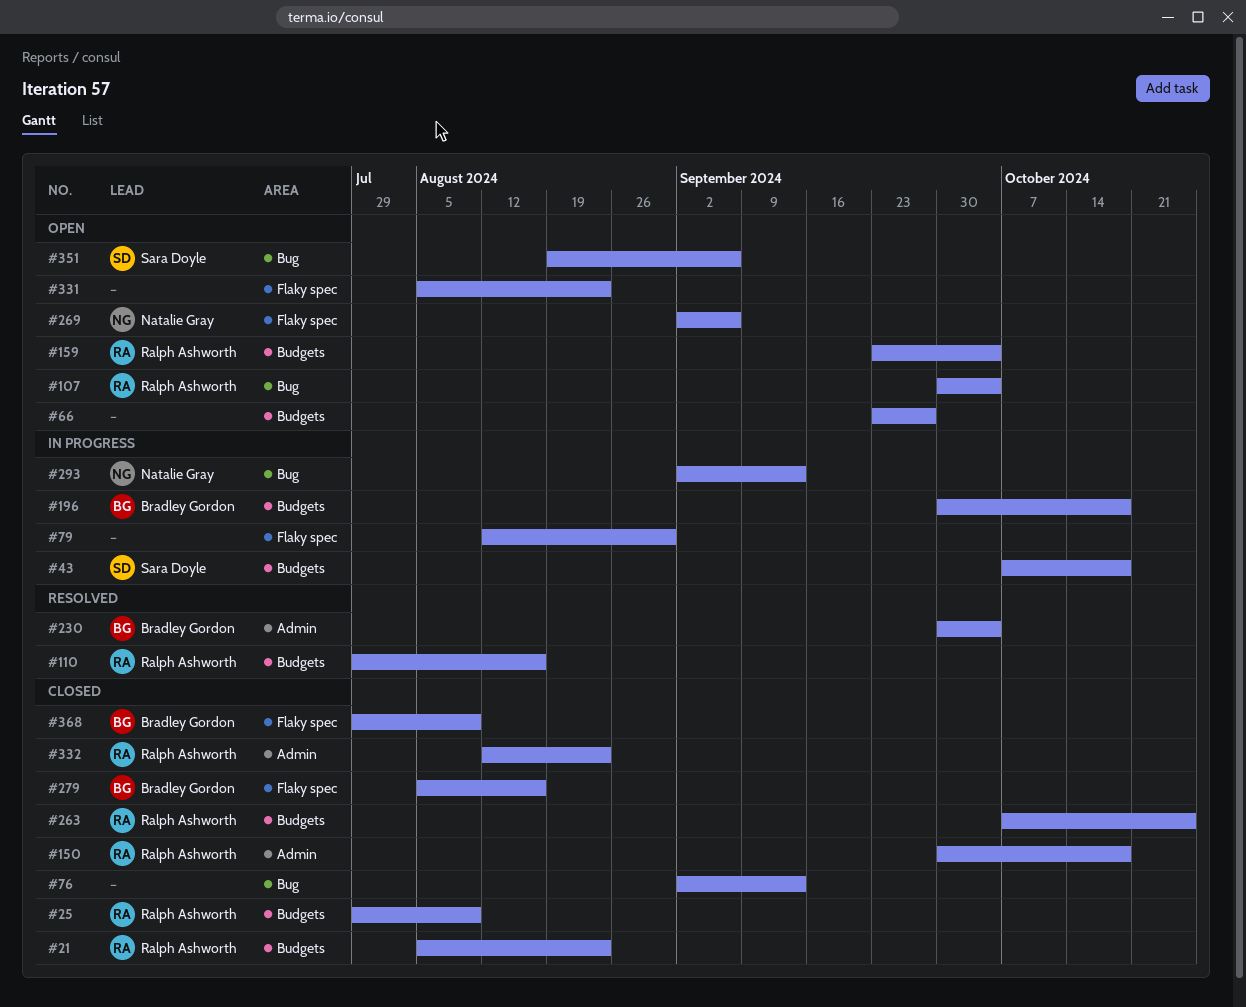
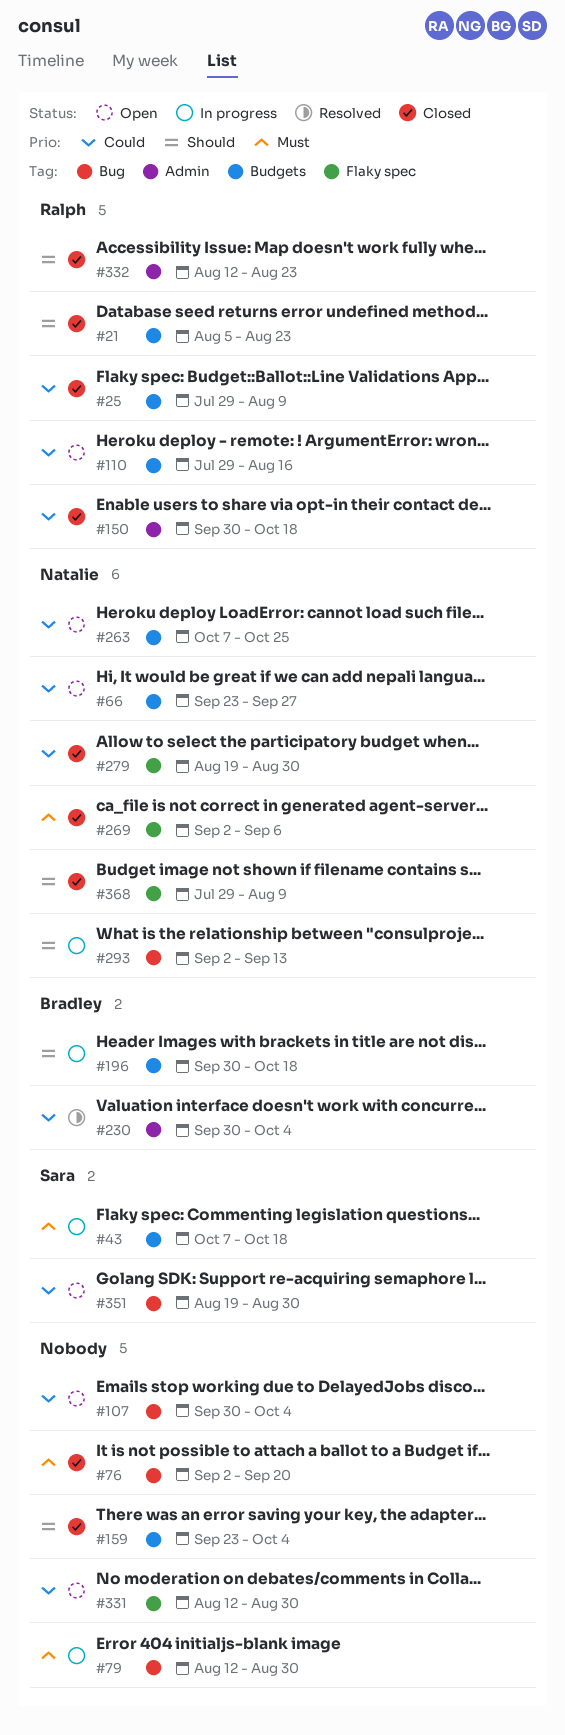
#66, owner: none -> Natalie Gray
#76, due: Sep 13 -> Sep 20
#79, label: Flaky spec -> Bug
#107, owner: Ralph Ashworth -> none
#110, status: Resolved -> Open
#159, status: Open -> Closed
#159, owner: Ralph Ashworth -> none
#263, status: Closed -> Open
#263, owner: Ralph Ashworth -> Natalie Gray
#269, status: Open -> Closed
#279, owner: Bradley Gordon -> Natalie Gray
#279, start: Aug 5 -> Aug 19
#279, due: Aug 16 -> Aug 30
#331, start: Aug 5 -> Aug 12
#331, due: Aug 23 -> Aug 30
#351, due: Sep 6 -> Aug 30
#368, owner: Bradley Gordon -> Natalie Gray

